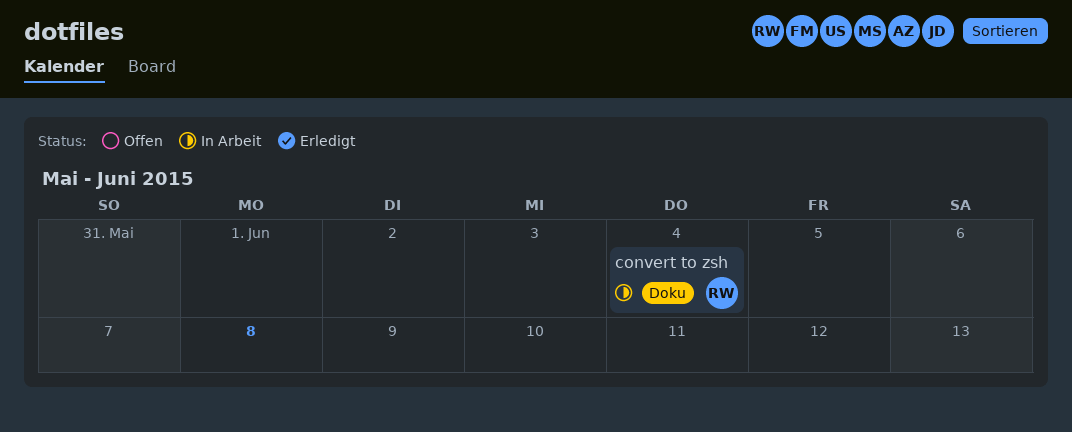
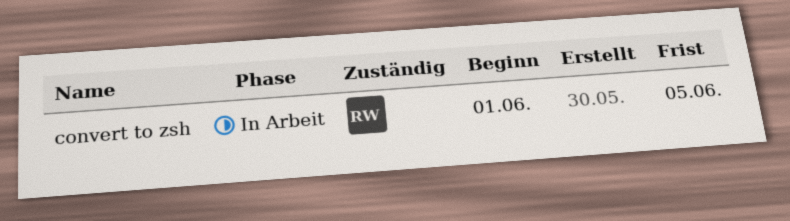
convert to zsh, due: Jun 4 -> Jun 5

